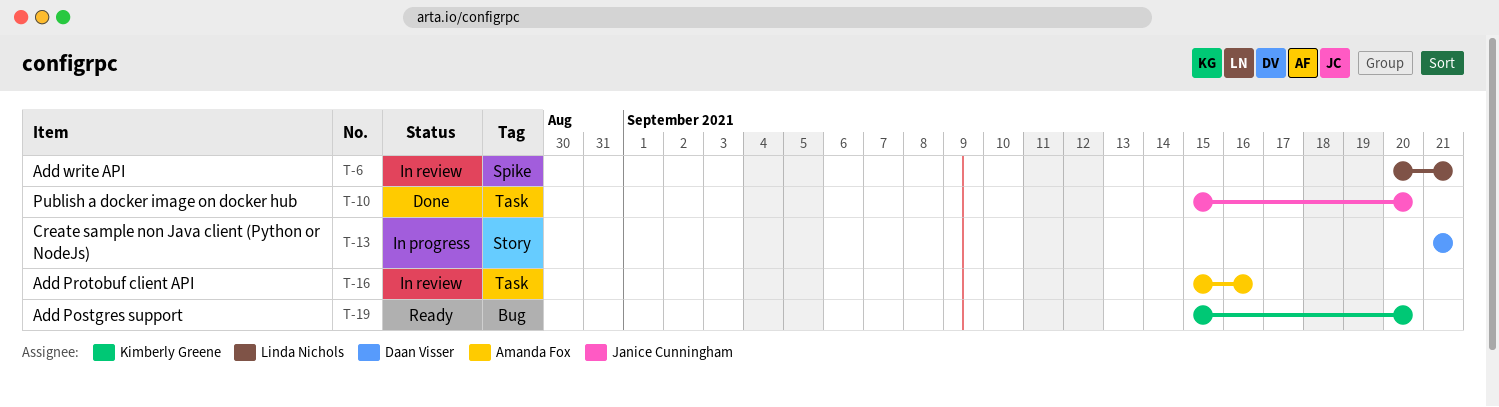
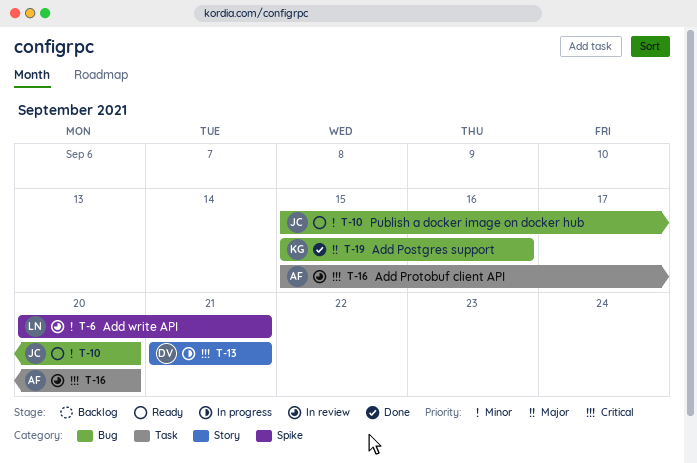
T-10, status: Done -> Ready
T-10, label: Task -> Bug
T-16, due: Sep 16 -> Sep 20
T-19, status: Ready -> Done
T-19, due: Sep 20 -> Sep 16

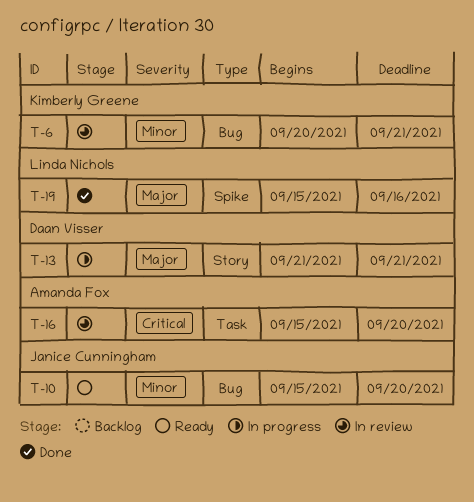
T-6, owner: Linda Nichols -> Kimberly Greene
T-6, label: Spike -> Bug
T-13, priority: Critical -> Major
T-19, owner: Kimberly Greene -> Linda Nichols
T-19, label: Bug -> Spike

